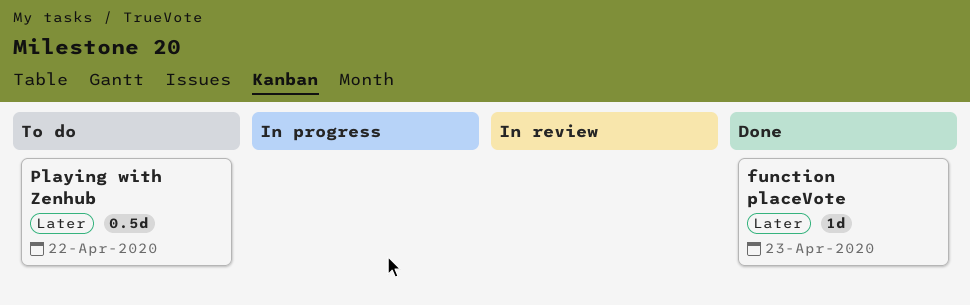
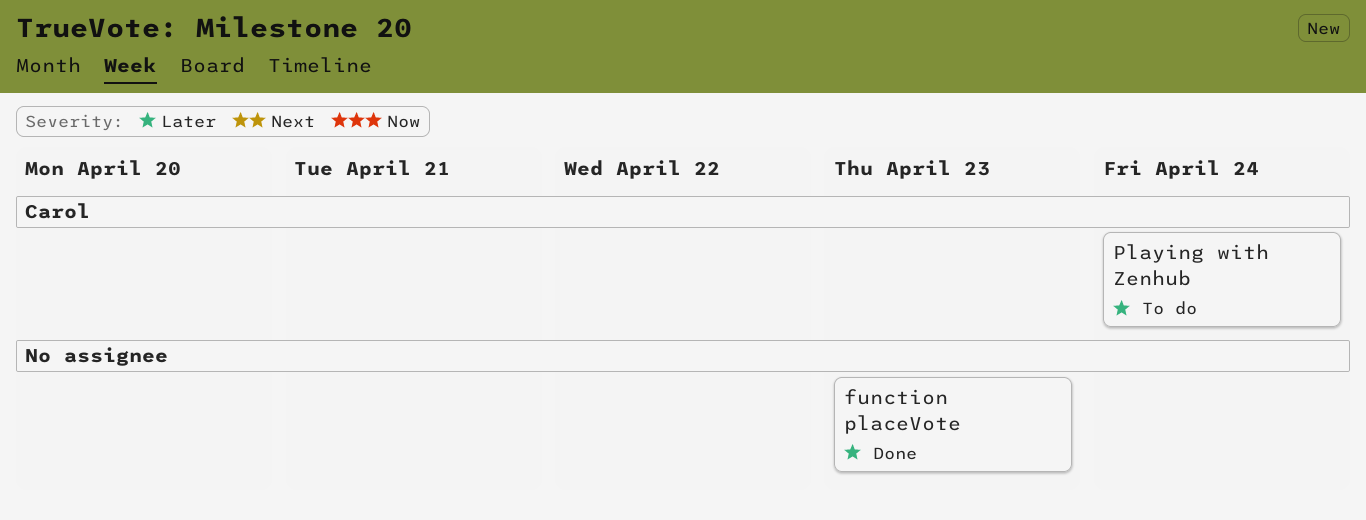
Playing with Zenhub, due: Apr 22 -> Apr 24

